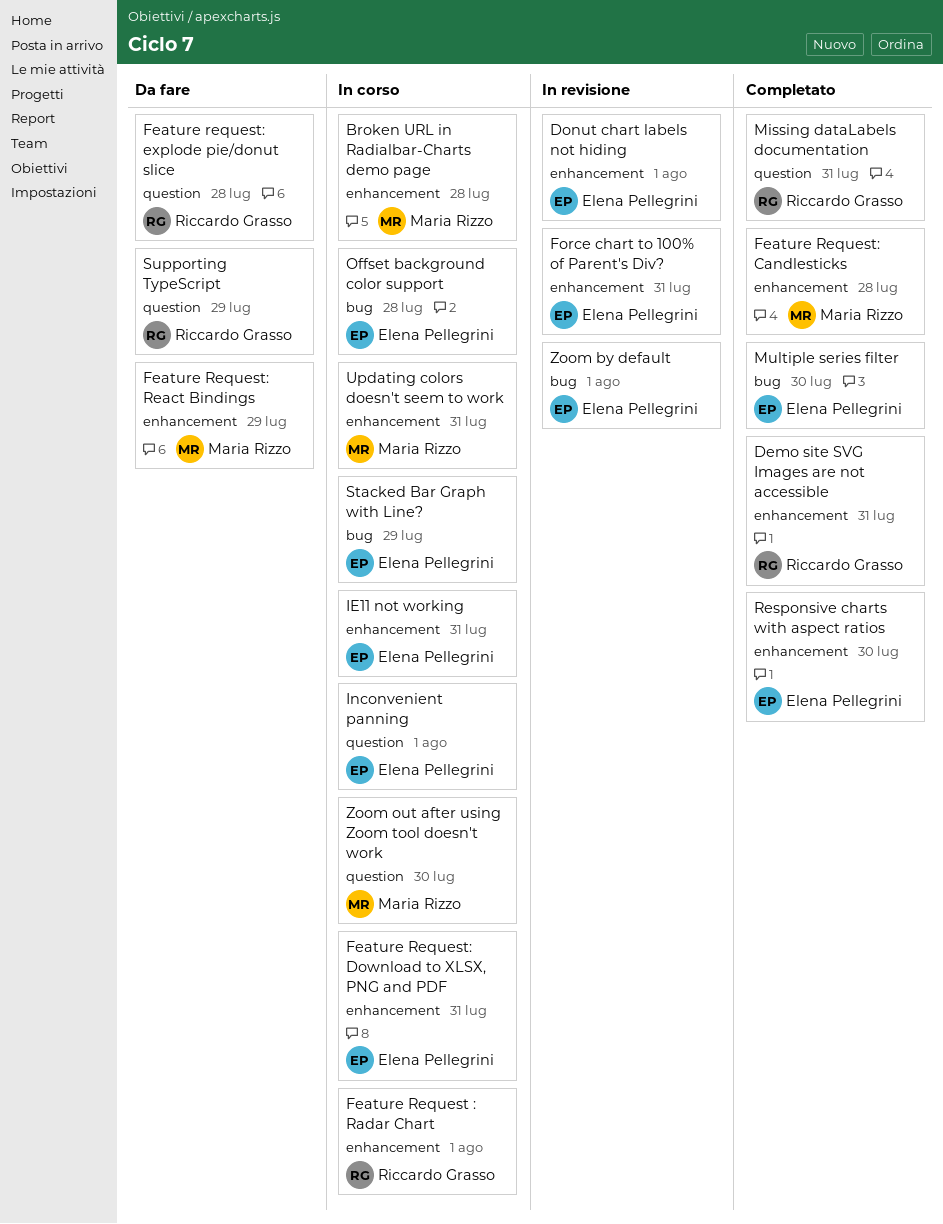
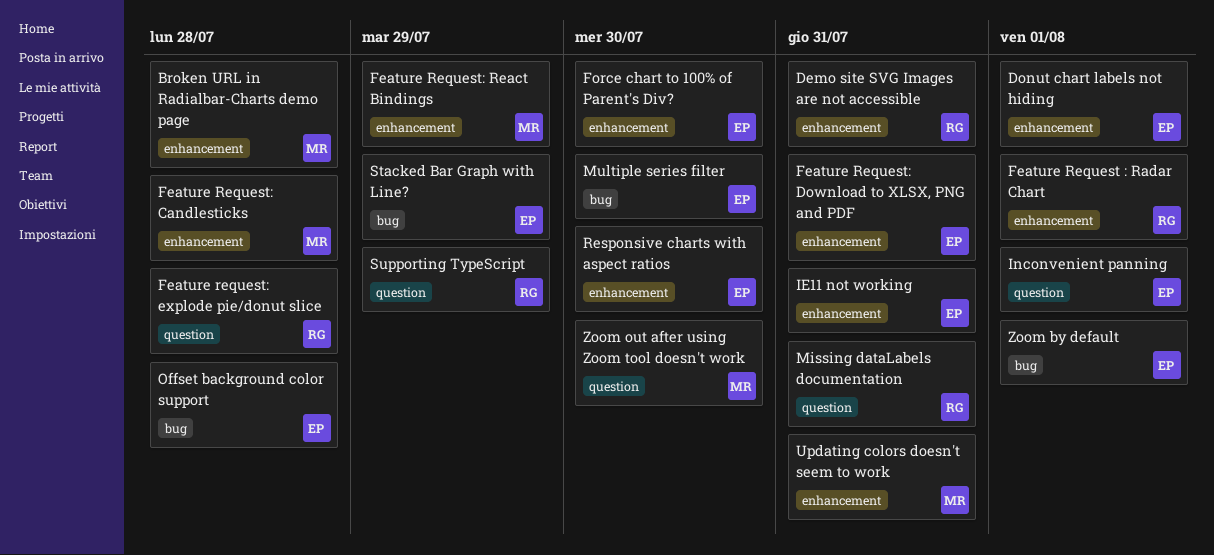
Force chart to 100% of Parent's Div?, due: Jul 31 -> Jul 30

